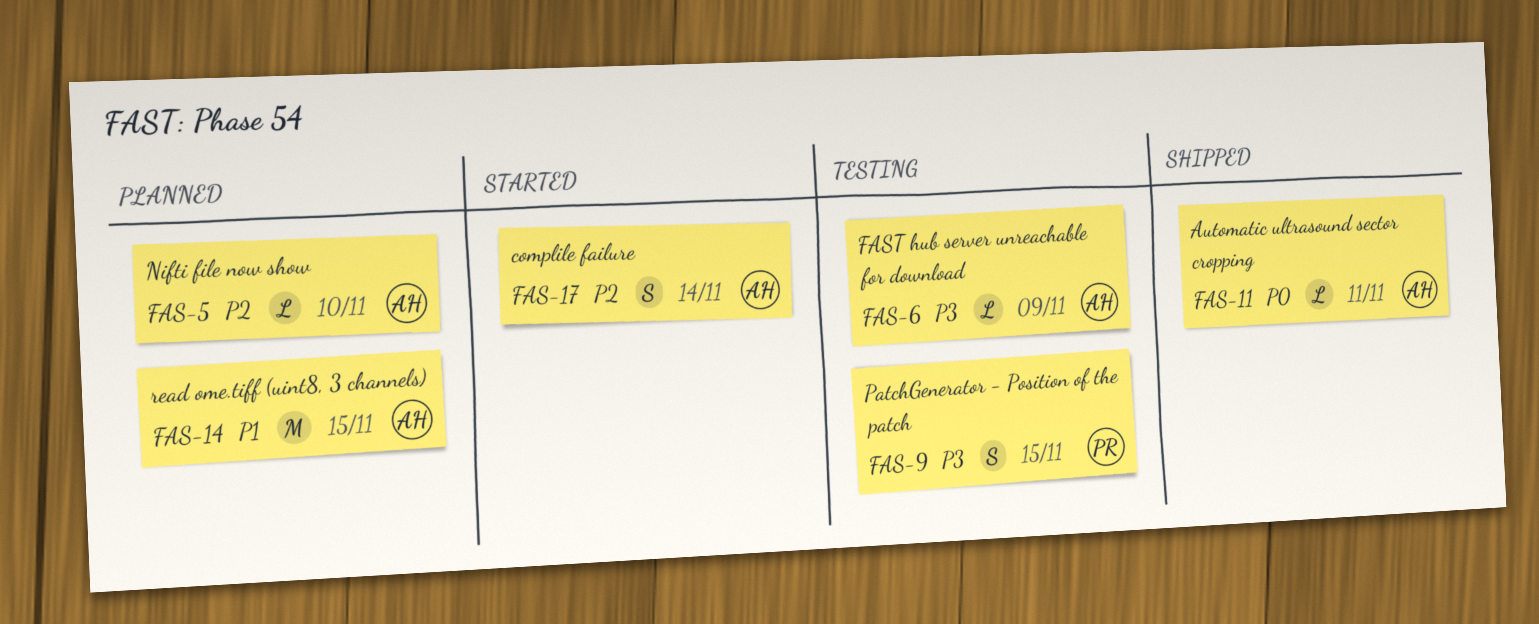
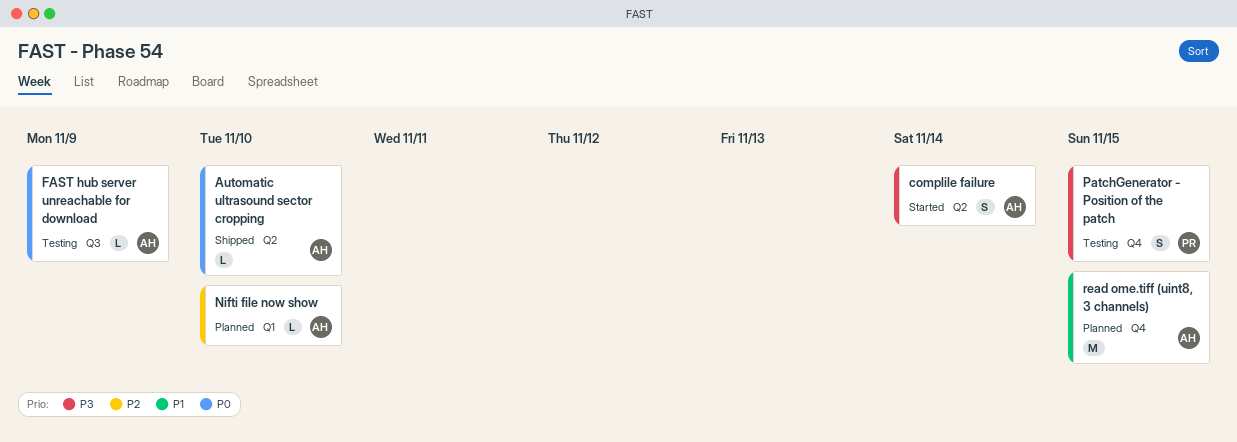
Automatic ultrasound sector cropping, due: Nov 11 -> Nov 10
complile failure, priority: P2 -> P3
FAST hub server unreachable for download, priority: P3 -> P0

